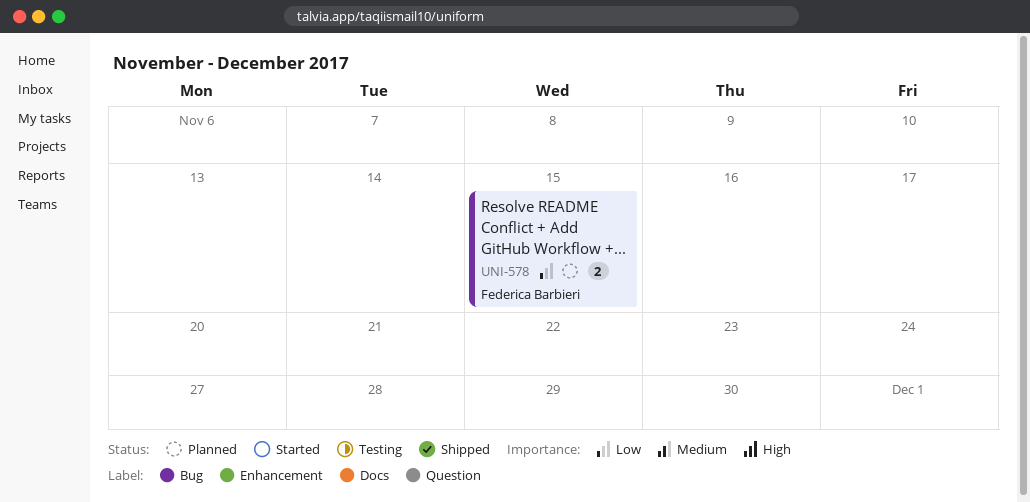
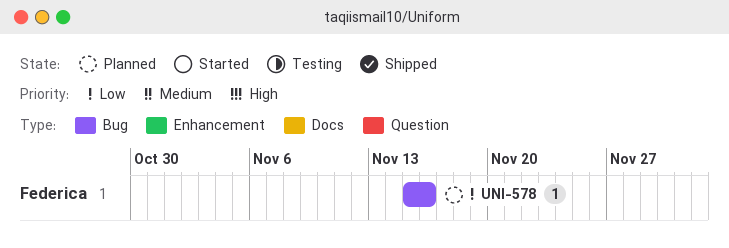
UNI-578, estimate: 2 -> 1
UNI-578, due: Nov 15 -> Nov 16

